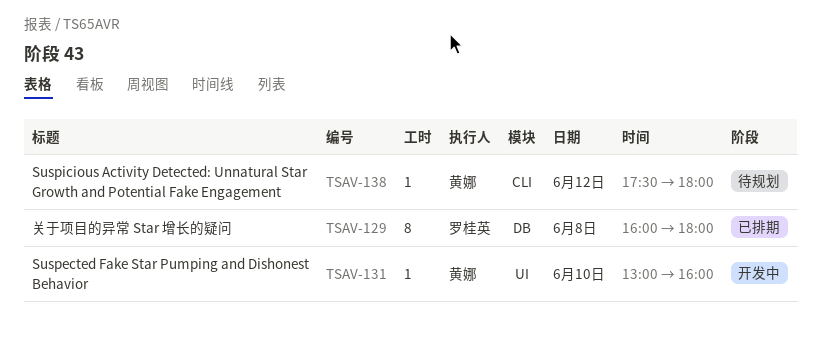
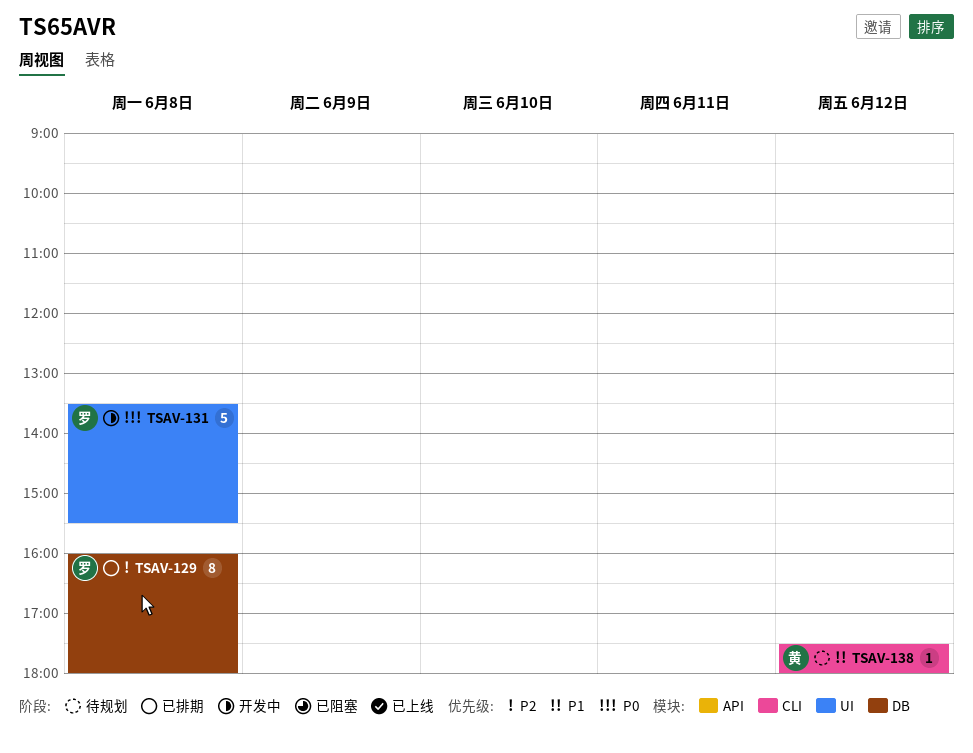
TSAV-131, owner: 黄娜 -> 罗桂英
TSAV-131, estimate: 1 -> 5
TSAV-131, day: Jun 10 -> Jun 8
TSAV-131, begins: 13:00 -> 13:30
TSAV-131, ends: 16:00 -> 15:30

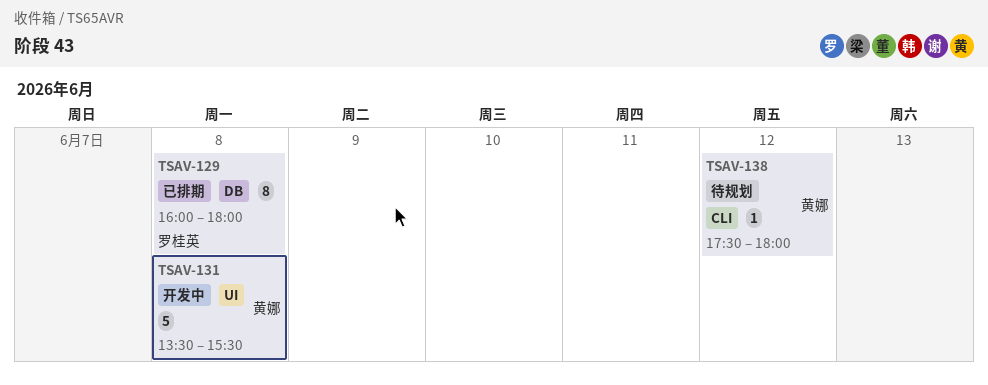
TSAV-131, owner: 罗桂英 -> 黄娜

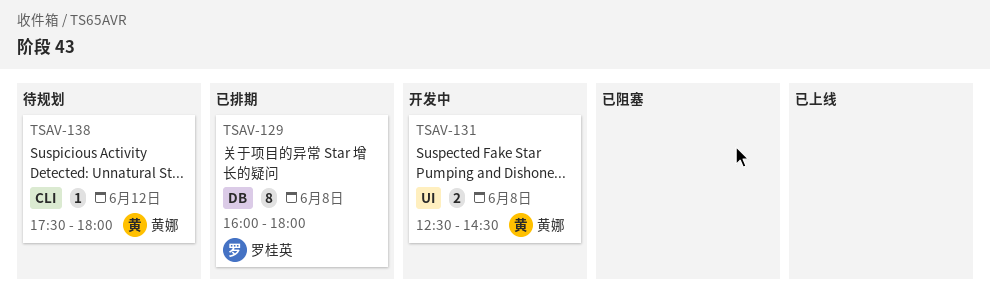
TSAV-131, estimate: 5 -> 2
TSAV-131, begins: 13:30 -> 12:30
TSAV-131, ends: 15:30 -> 14:30

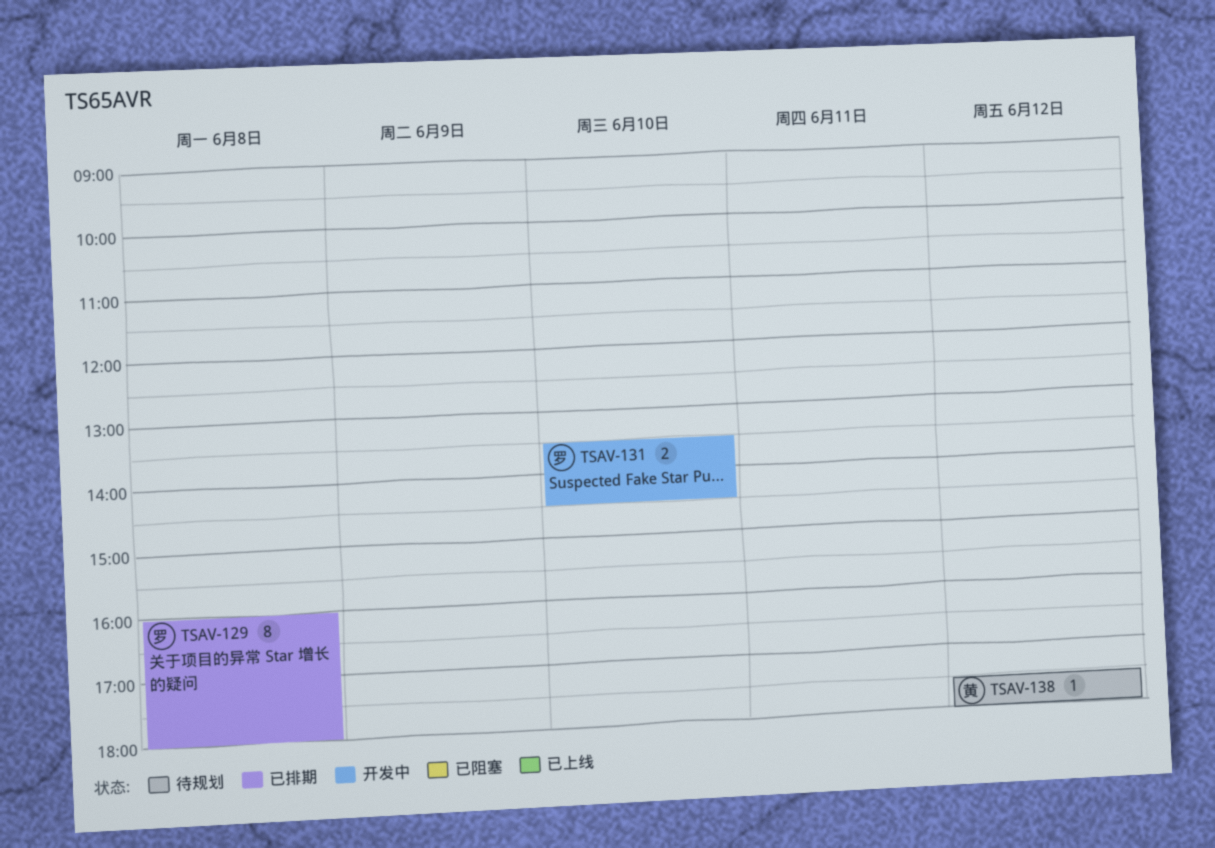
TSAV-131, owner: 黄娜 -> 罗桂英
TSAV-131, day: Jun 8 -> Jun 10
TSAV-131, begins: 12:30 -> 13:30

